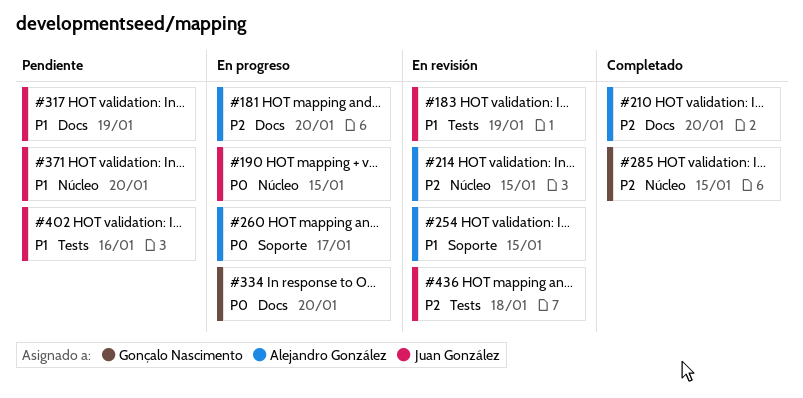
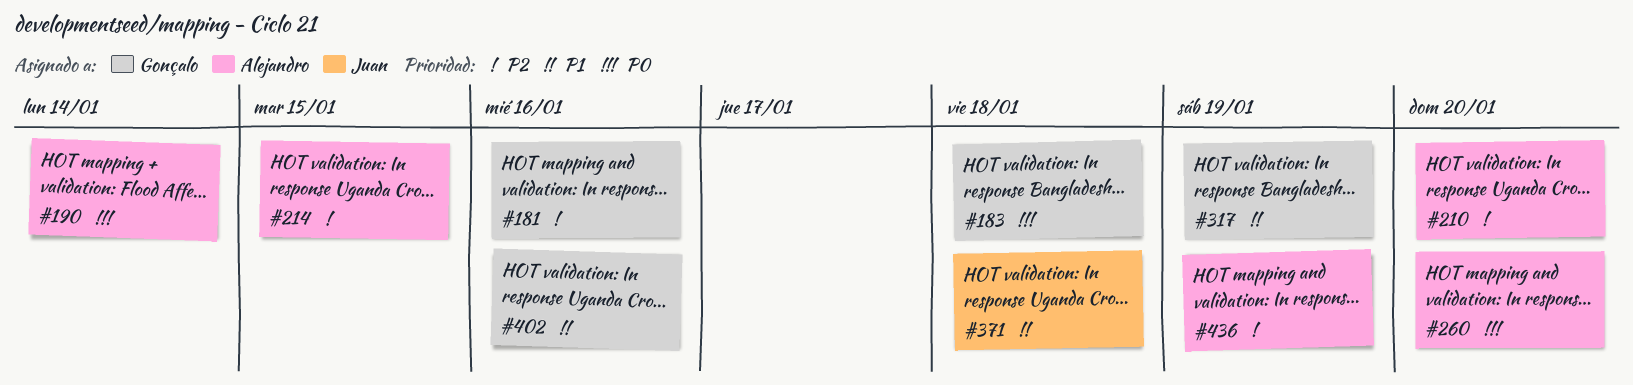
#181, owner: Alejandro González -> Gonçalo Nascimento
#181, due: Jan 20 -> Jan 16
#183, owner: Juan González -> Gonçalo Nascimento
#183, priority: P1 -> P0
#183, due: Jan 19 -> Jan 18
#190, owner: Juan González -> Alejandro González
#190, due: Jan 15 -> Jan 14
#254: present -> none
#260, due: Jan 17 -> Jan 20
#285: present -> none
#317, owner: Juan González -> Gonçalo Nascimento
#334: present -> none
#371, due: Jan 20 -> Jan 18
#402, owner: Juan González -> Gonçalo Nascimento
#436, owner: Juan González -> Alejandro González
#436, due: Jan 18 -> Jan 19

